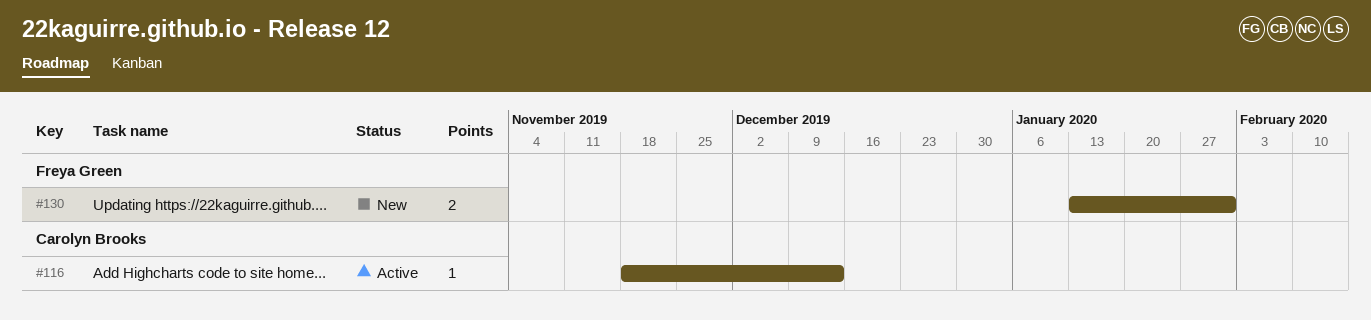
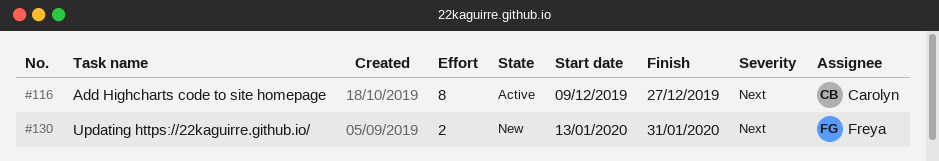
#116, estimate: 1 -> 8
#116, start: Nov 18 -> Dec 9
#116, due: Dec 13 -> Dec 27

